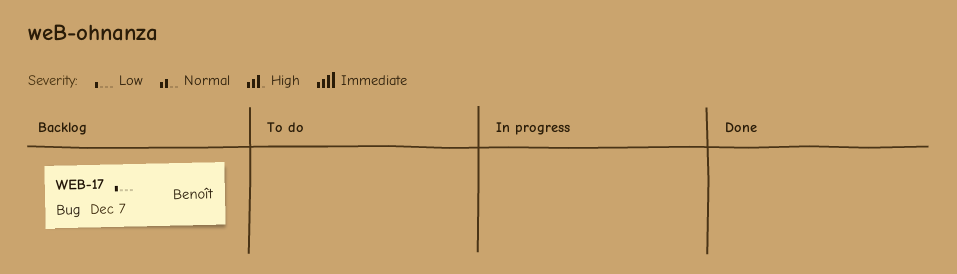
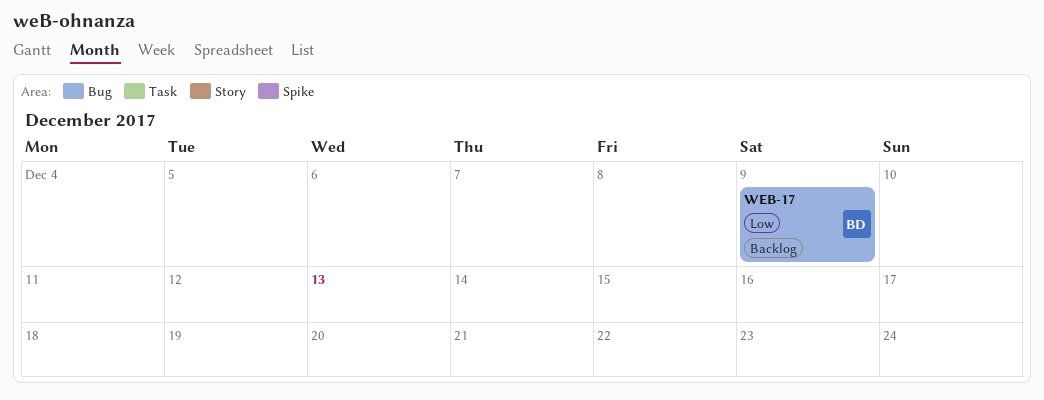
WEB-17, due: Dec 7 -> Dec 9

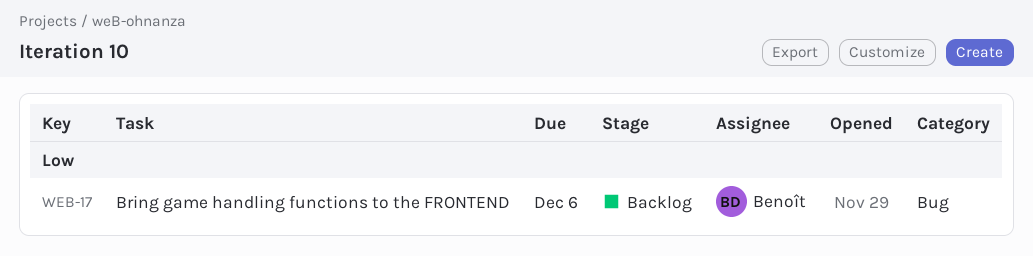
WEB-17, due: Dec 9 -> Dec 6

